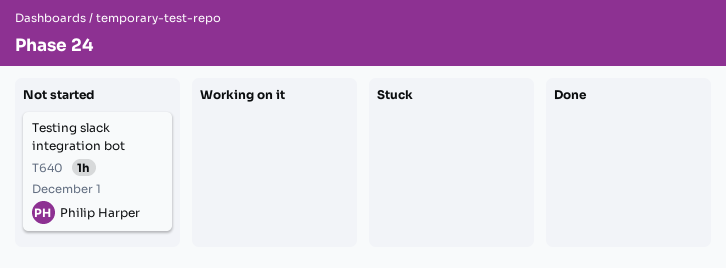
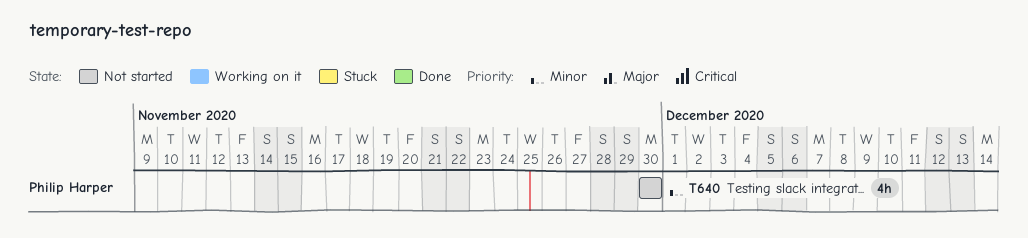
T640, estimate: 1h -> 4h
T640, due: Dec 1 -> Nov 30

